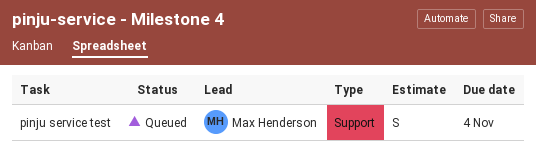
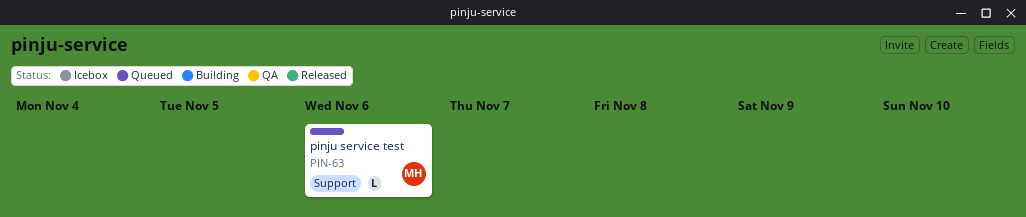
pinju service test, estimate: S -> L
pinju service test, due: Nov 4 -> Nov 6

